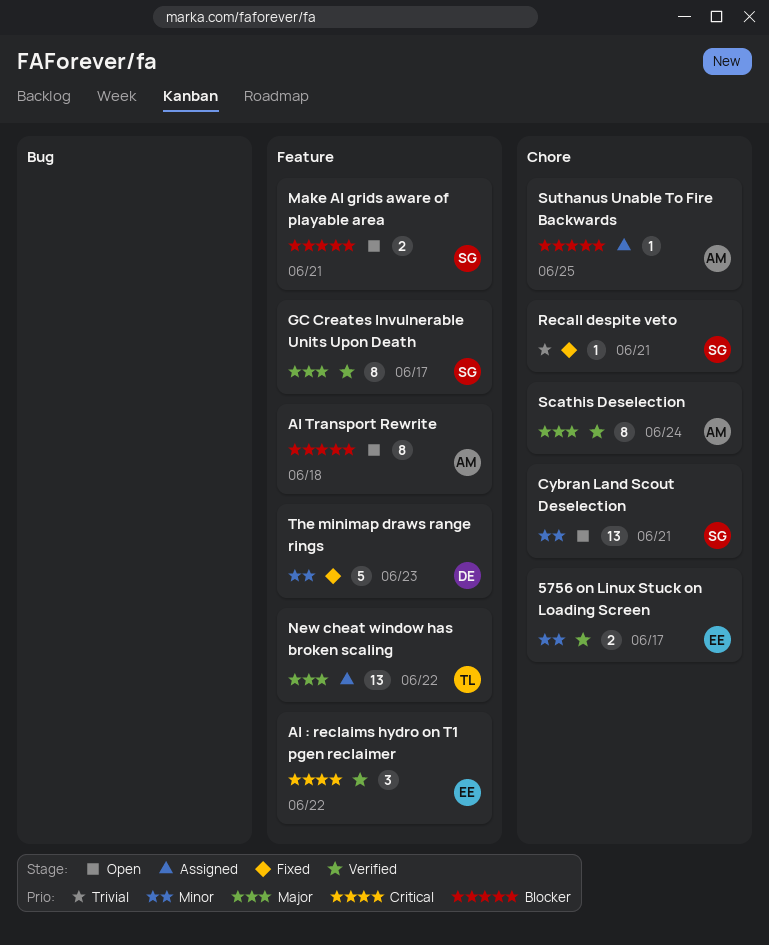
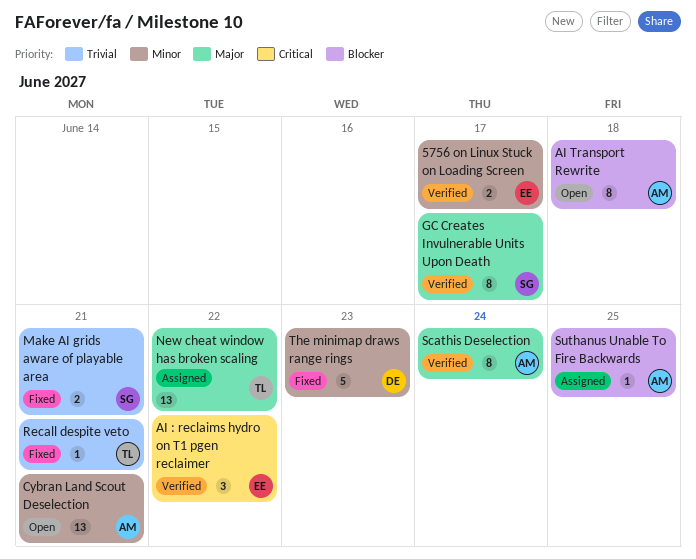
Cybran Land Scout Deselection, owner: SG -> AM
Make AI grids aware of playable area, status: Open -> Fixed
Make AI grids aware of playable area, priority: Blocker -> Trivial
Recall despite veto, owner: SG -> TL

